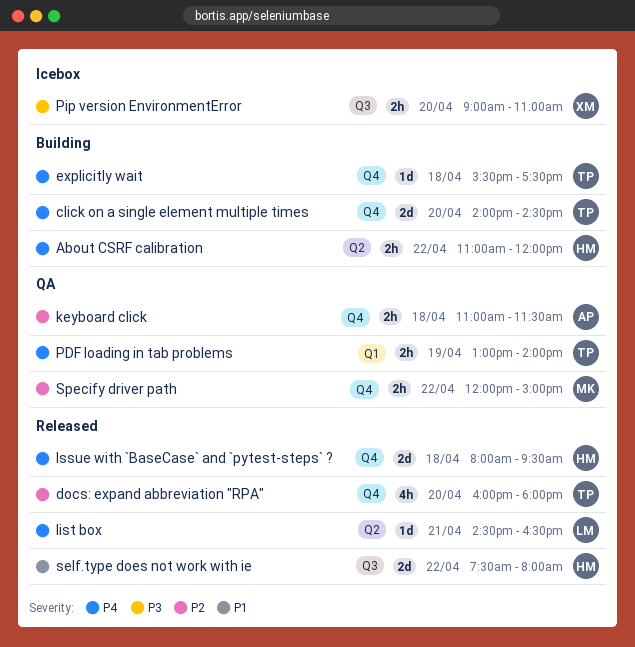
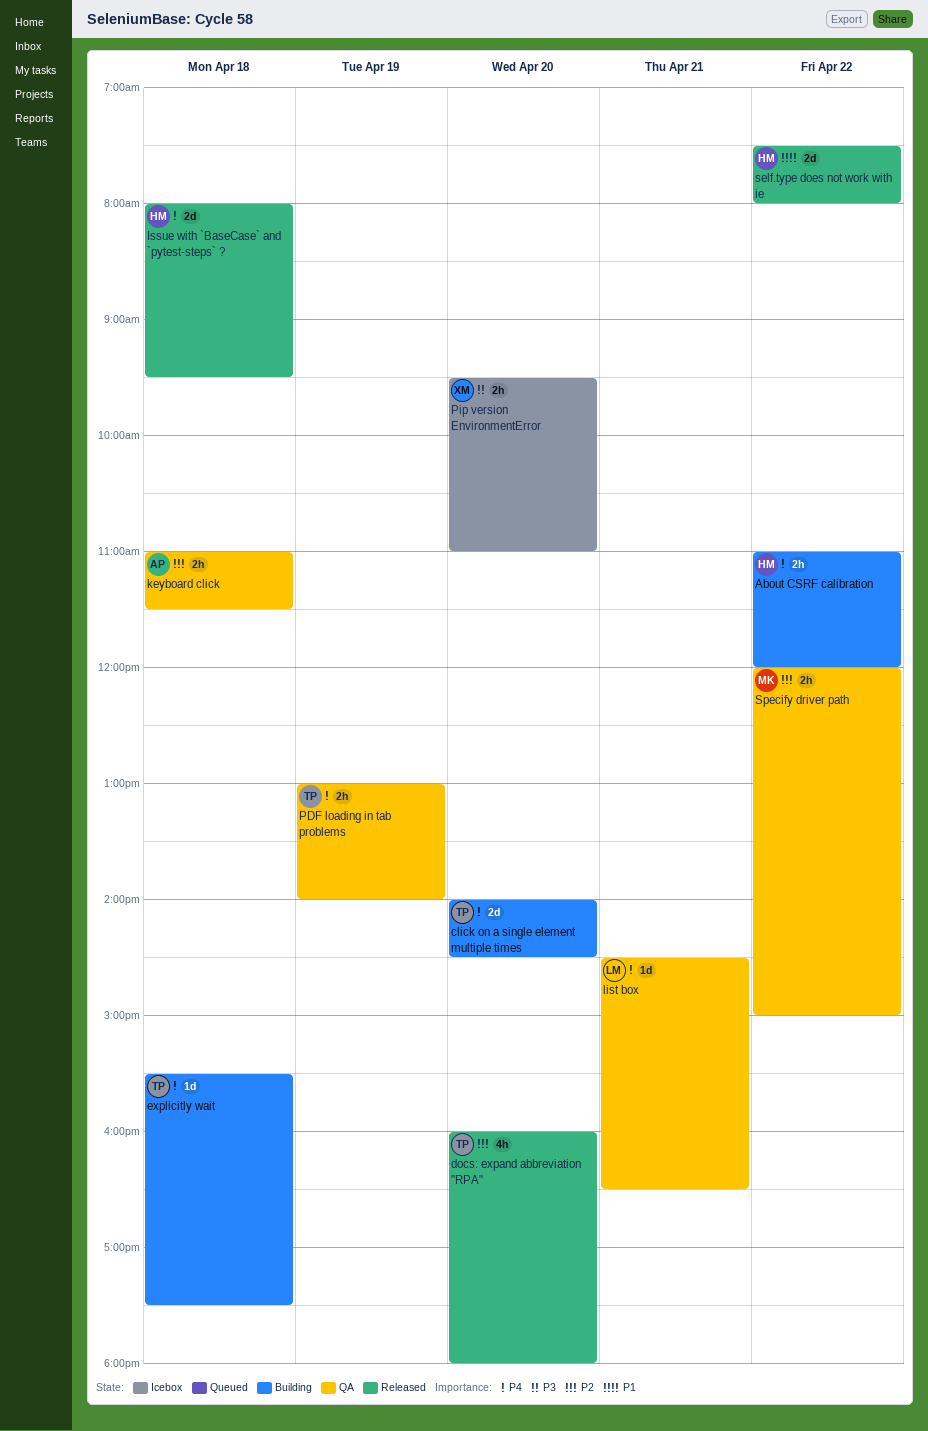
list box, status: Released -> QA
Pip version EnvironmentError, begins: 09:00 -> 09:30

